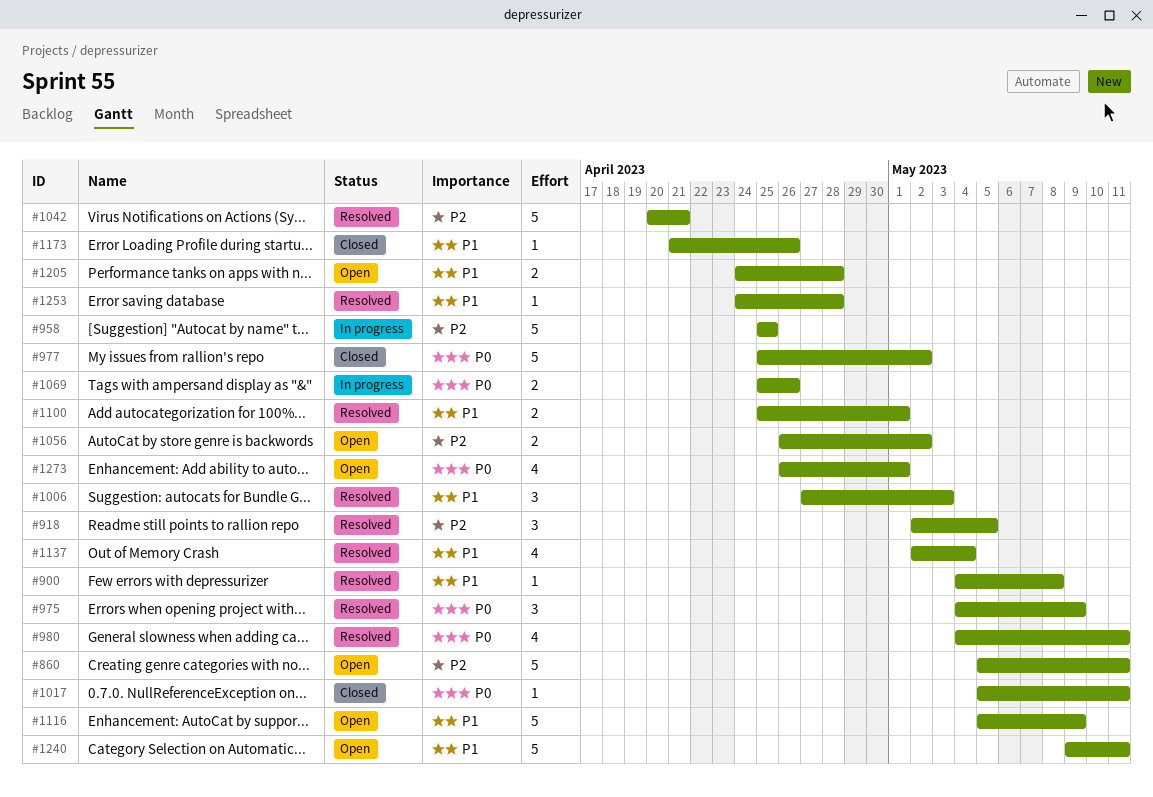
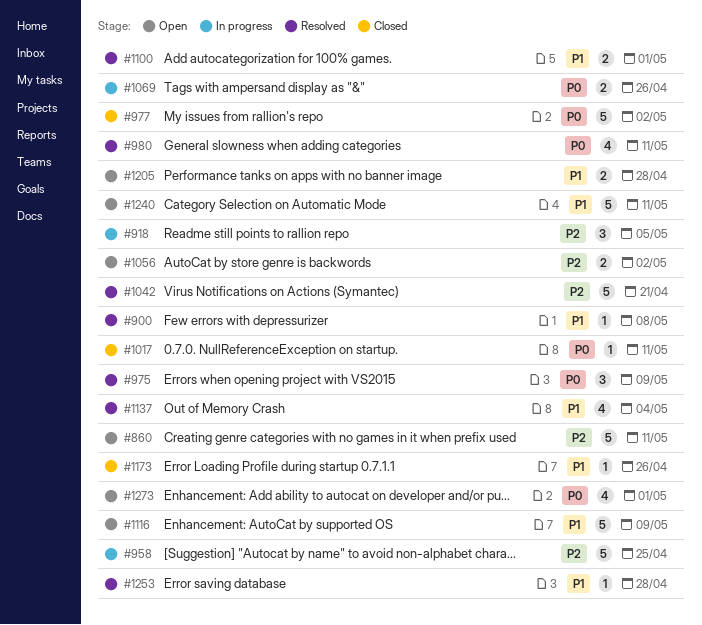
#918, status: Resolved -> In progress
#1006: present -> none

